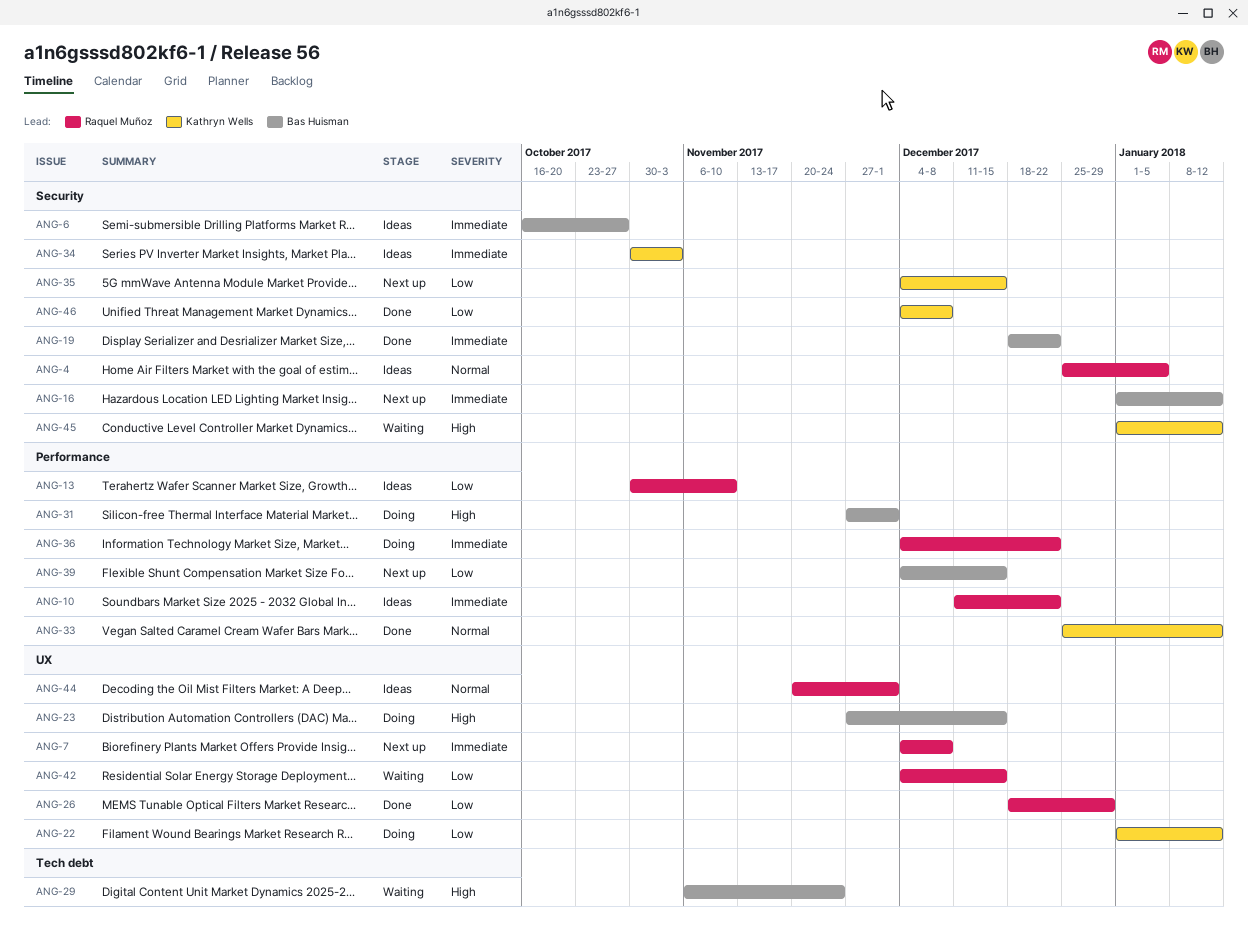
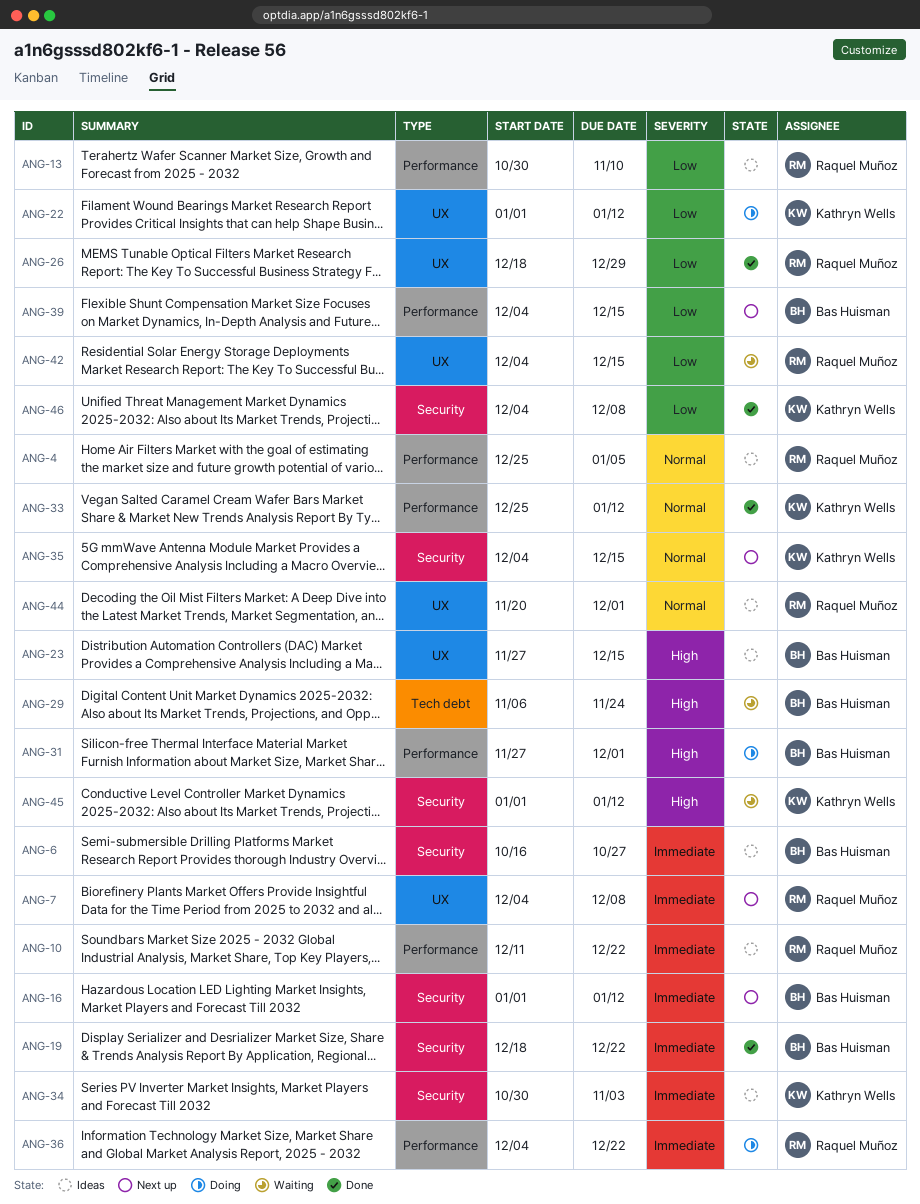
ANG-4, label: Security -> Performance
ANG-23, status: Doing -> Ideas
ANG-35, priority: Low -> Normal

